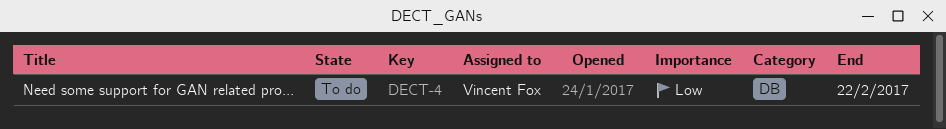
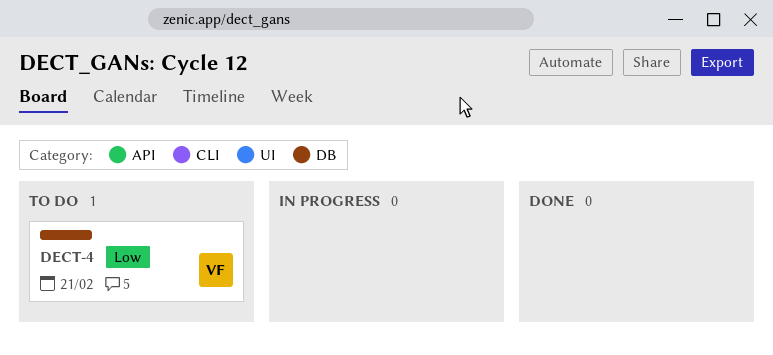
DECT-4, due: Feb 22 -> Feb 21

